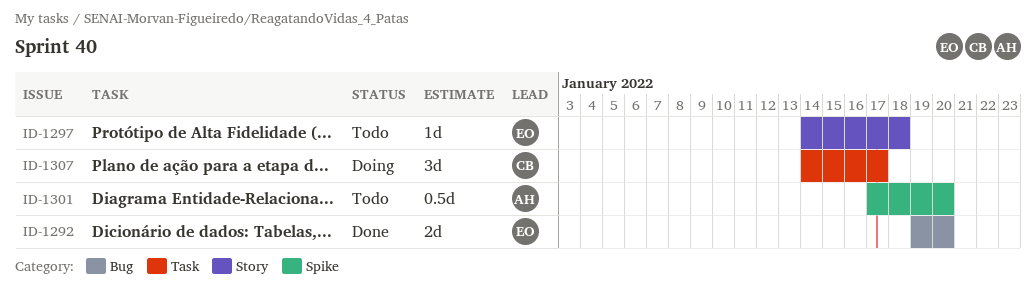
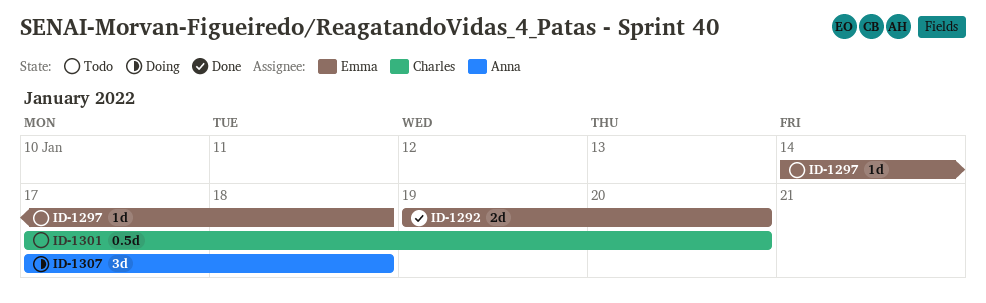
ID-1301, owner: Anna -> Charles
ID-1307, owner: Charles -> Anna
ID-1307, start: Jan 14 -> Jan 17
ID-1307, due: Jan 17 -> Jan 18

